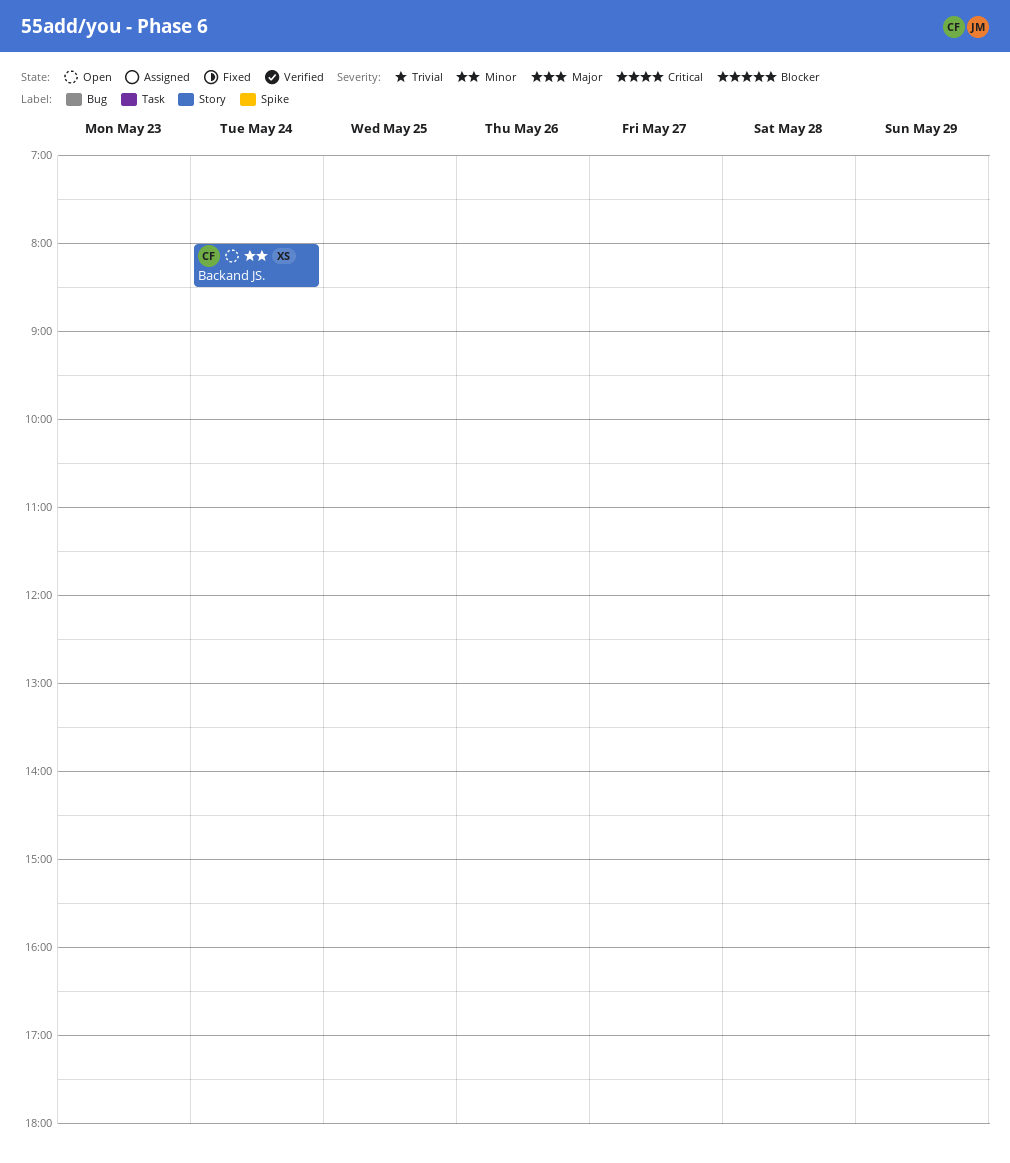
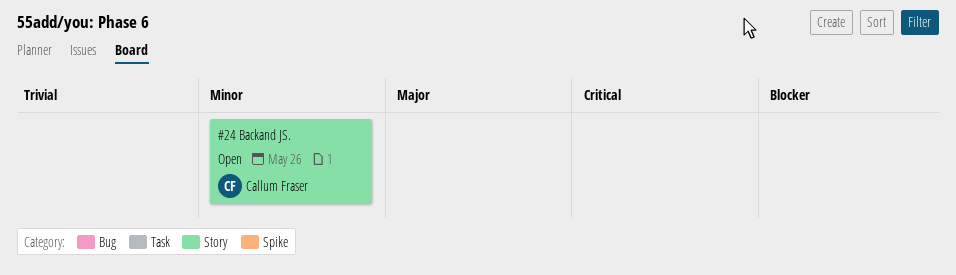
Backand JS., day: May 24 -> May 26

